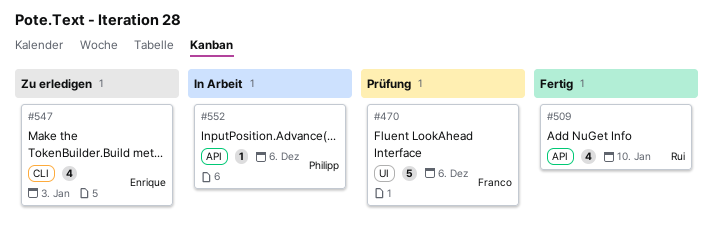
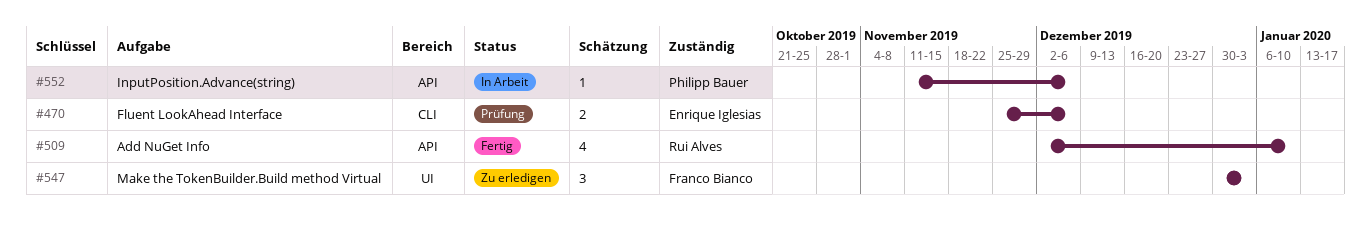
#470, owner: Franco Bianco -> Enrique Iglesias
#470, label: UI -> CLI
#470, estimate: 5 -> 2
#547, owner: Enrique Iglesias -> Franco Bianco
#547, label: CLI -> UI
#547, estimate: 4 -> 3

